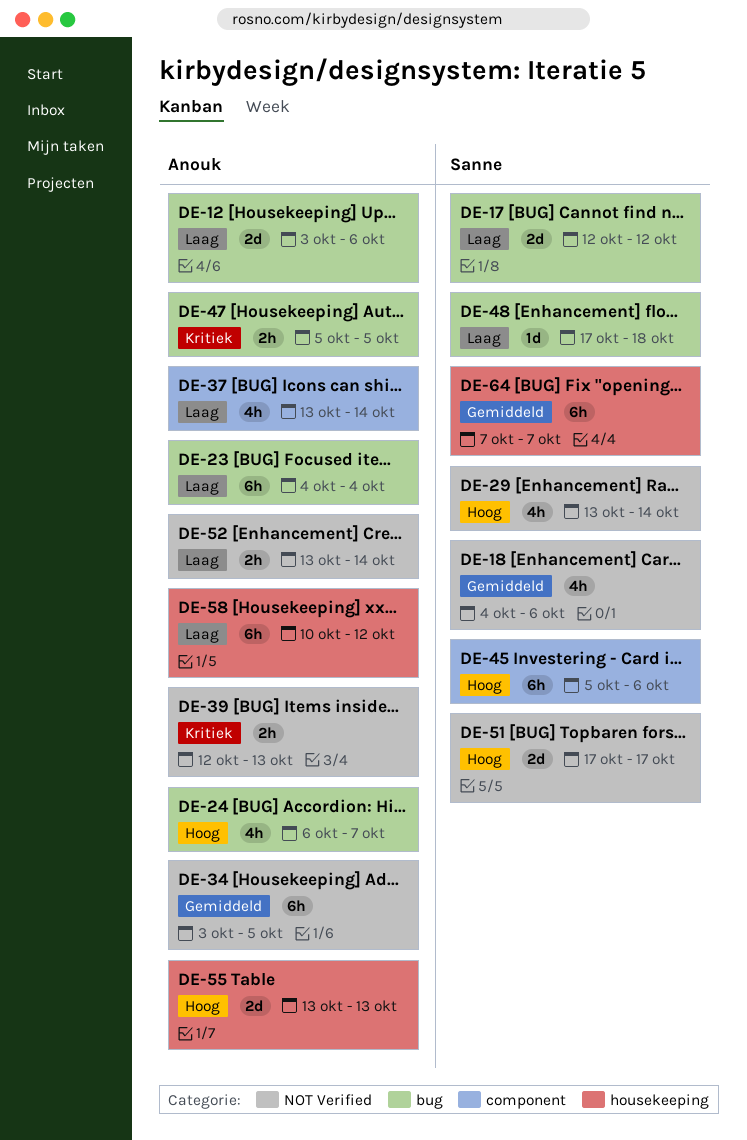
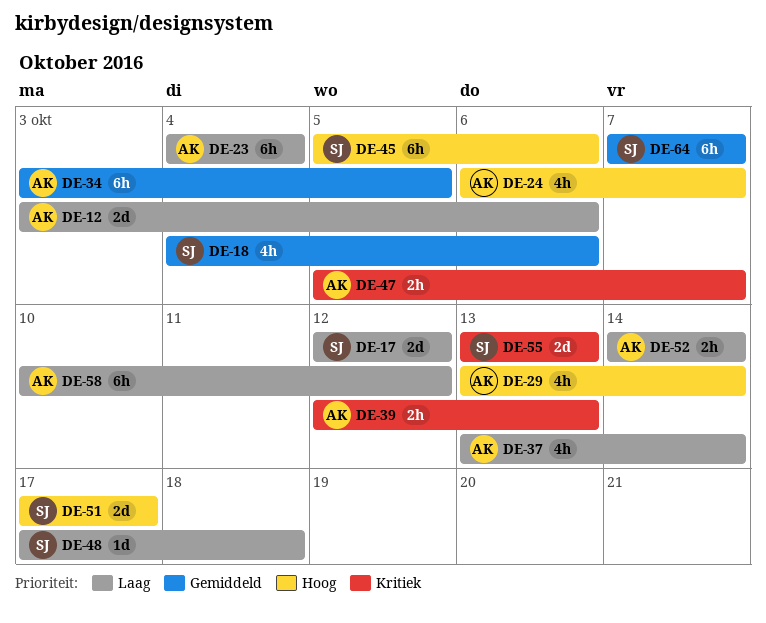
DE-29, owner: Sanne -> Anouk
DE-47, due: Oct 5 -> Oct 7
DE-52, start: Oct 13 -> Oct 14
DE-55, owner: Anouk -> Sanne
DE-55, priority: Hoog -> Kritiek

